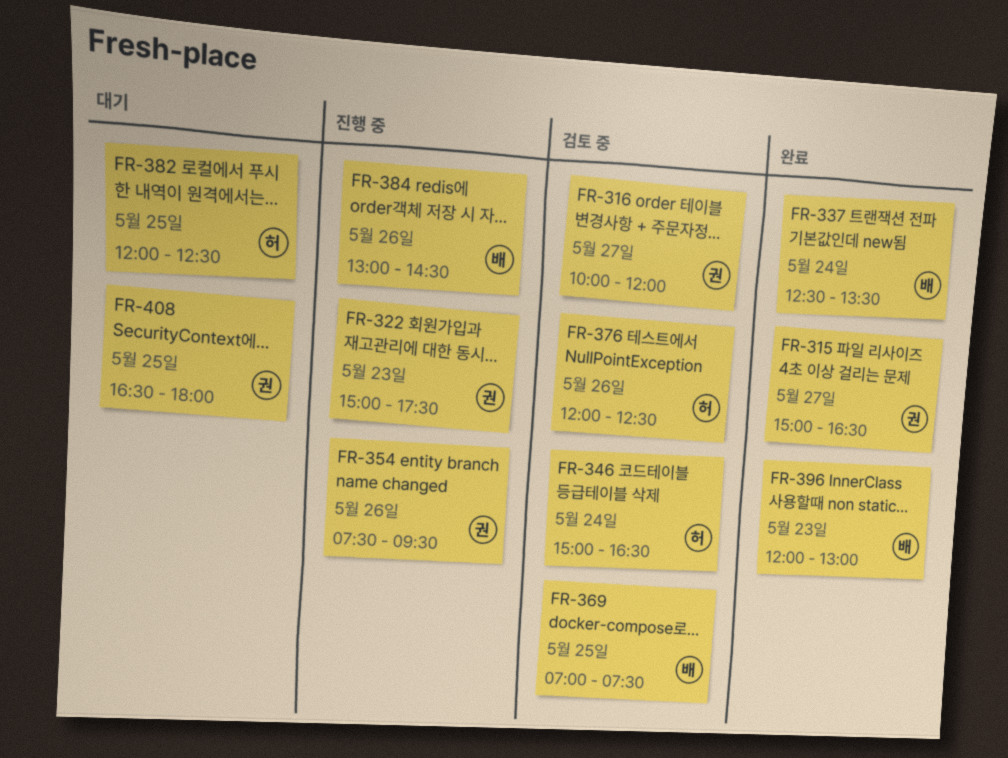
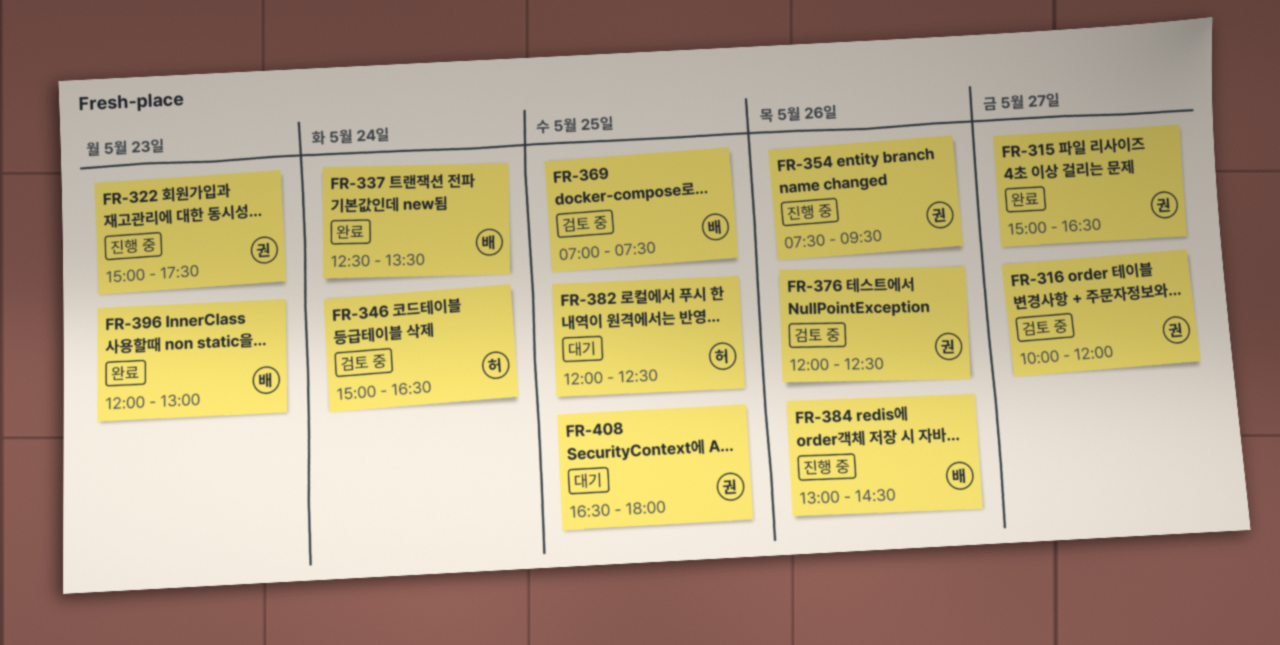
FR-376, owner: 허 -> 권

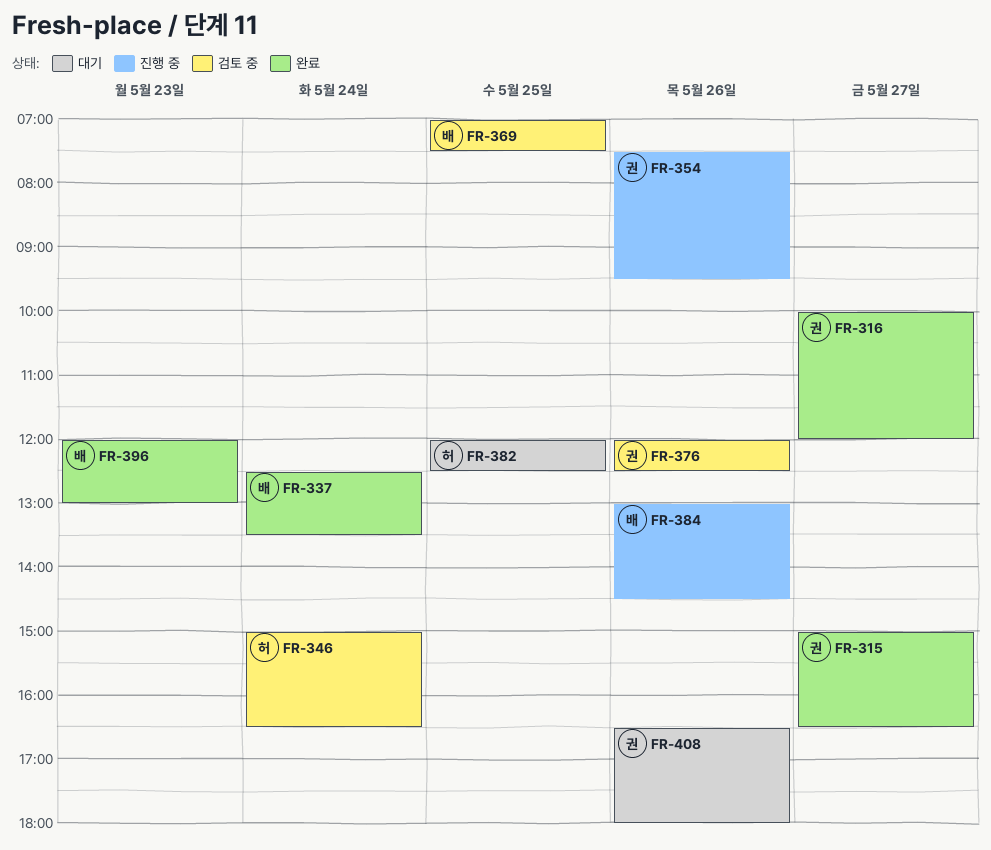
FR-316, status: 검토 중 -> 완료
FR-322: present -> none
FR-408, day: May 25 -> May 26

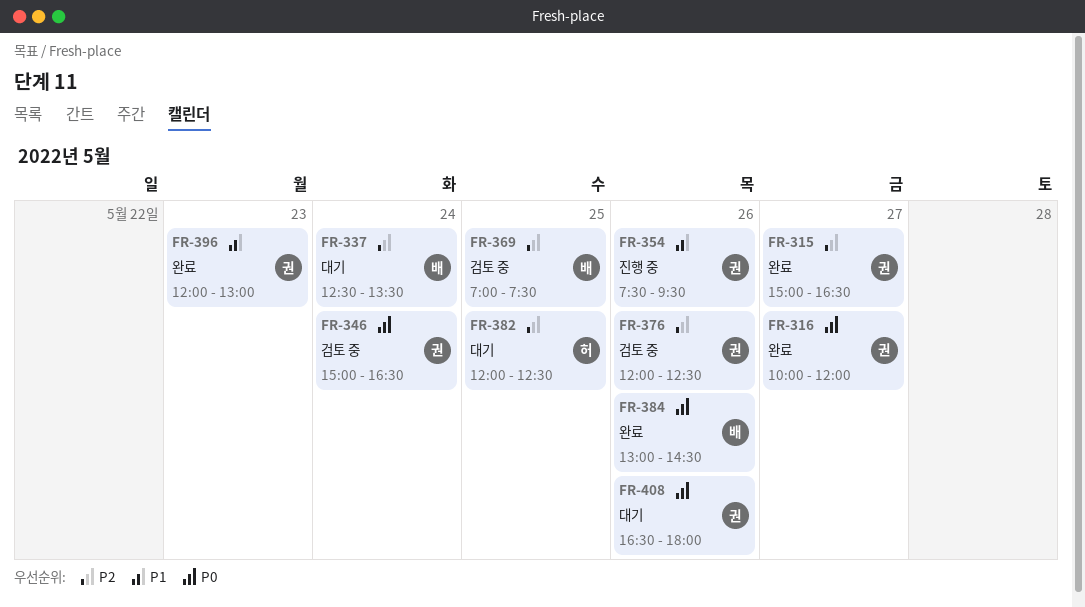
FR-337, status: 완료 -> 대기
FR-346, owner: 허 -> 권
FR-384, status: 진행 중 -> 완료
FR-396, owner: 배 -> 권

